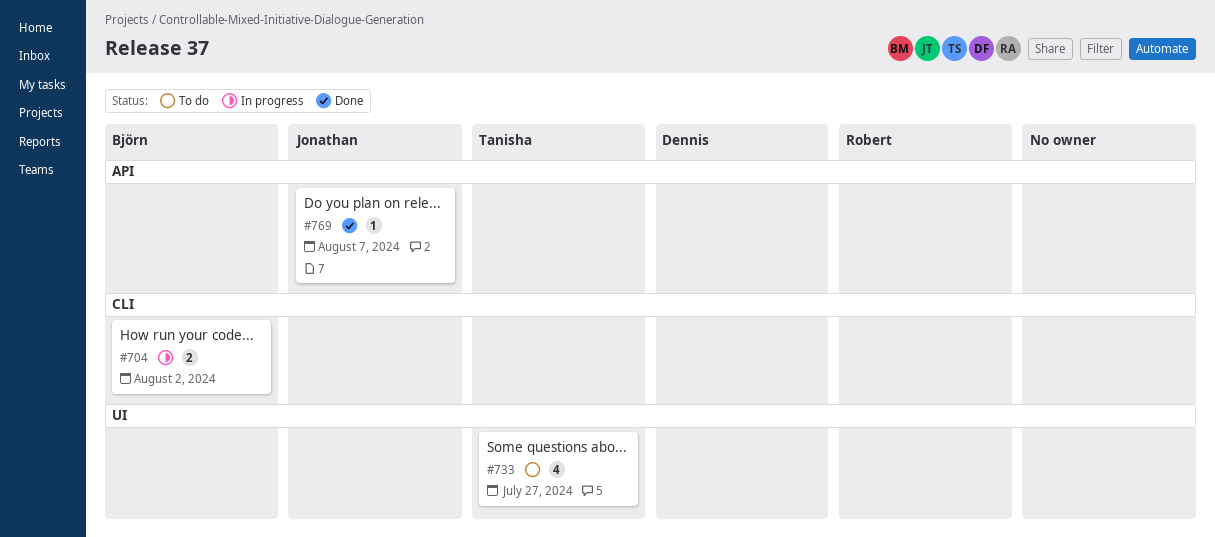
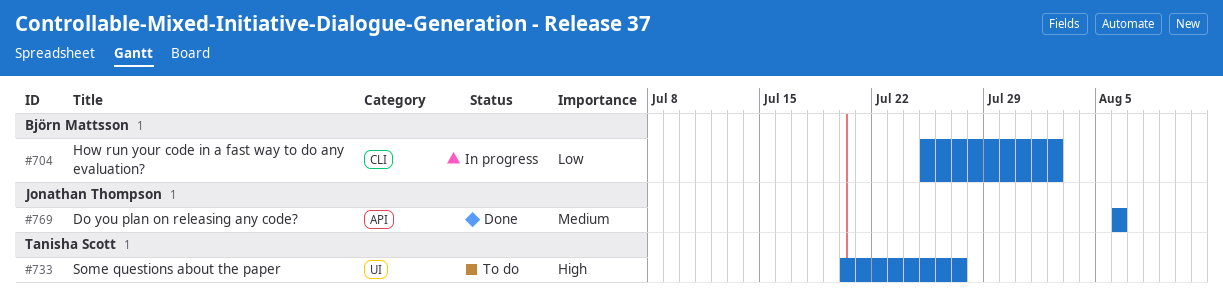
#769, due: Aug 7 -> Aug 6

